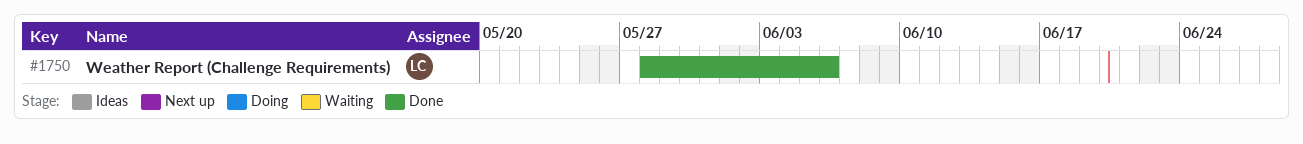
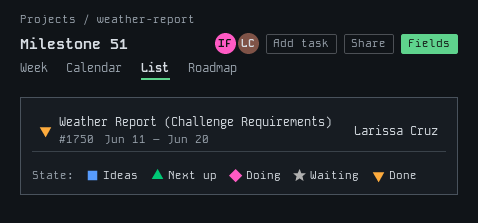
#1750, start: May 28 -> Jun 11
#1750, due: Jun 6 -> Jun 20

